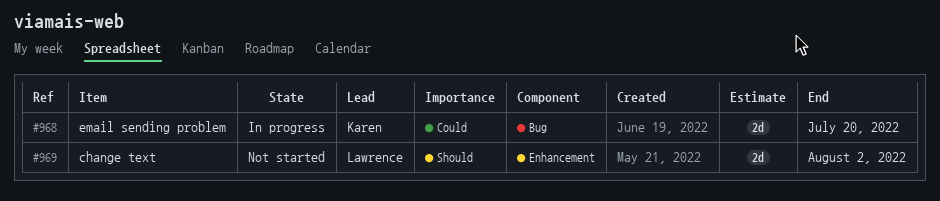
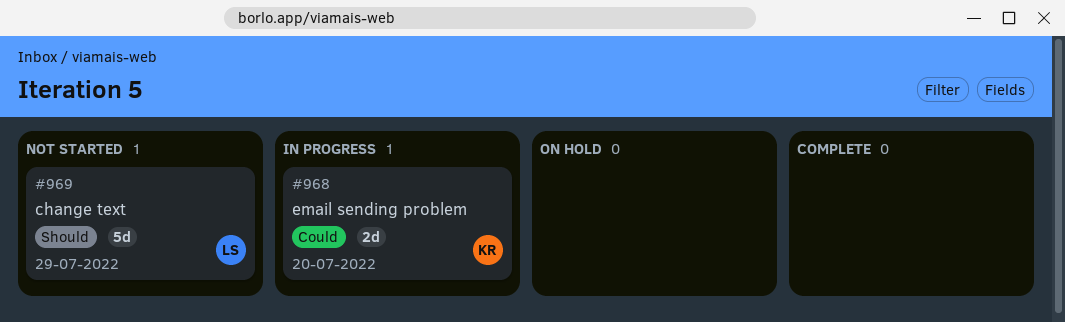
#969, estimate: 2d -> 5d
#969, due: Aug 2 -> Jul 29

